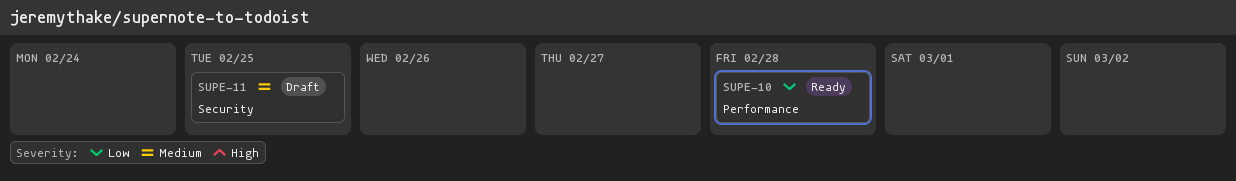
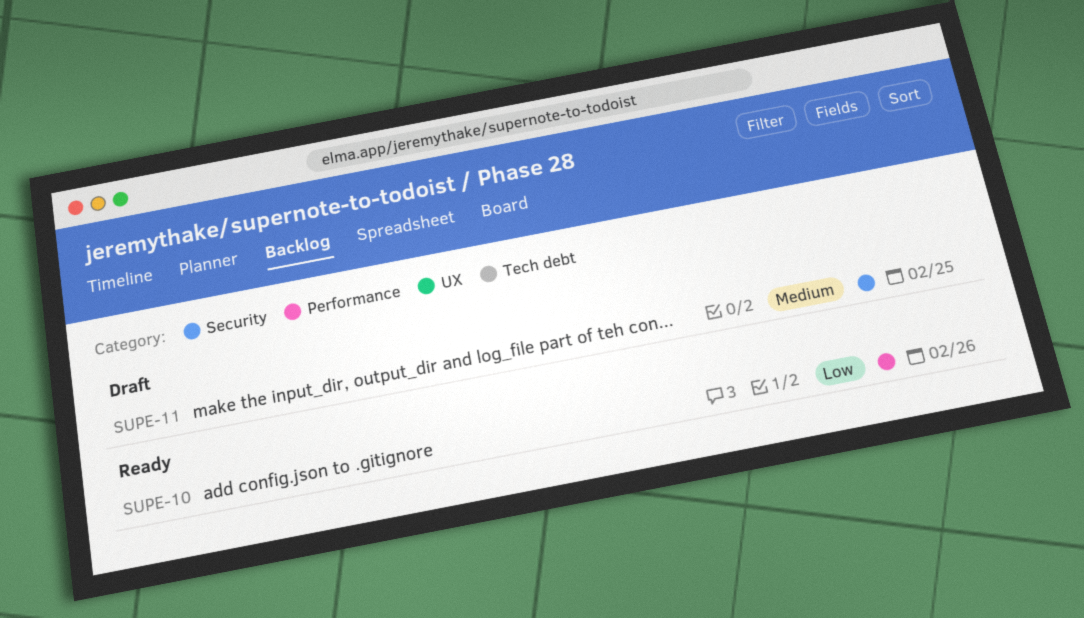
SUPE-10, due: Feb 28 -> Feb 26

